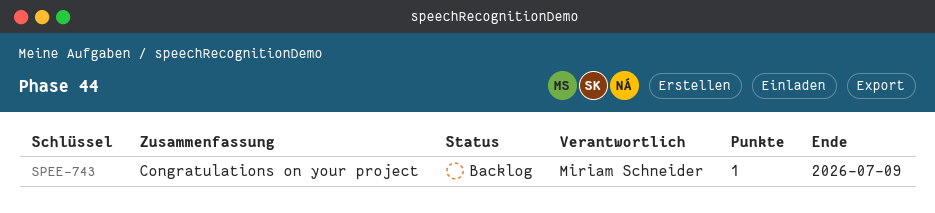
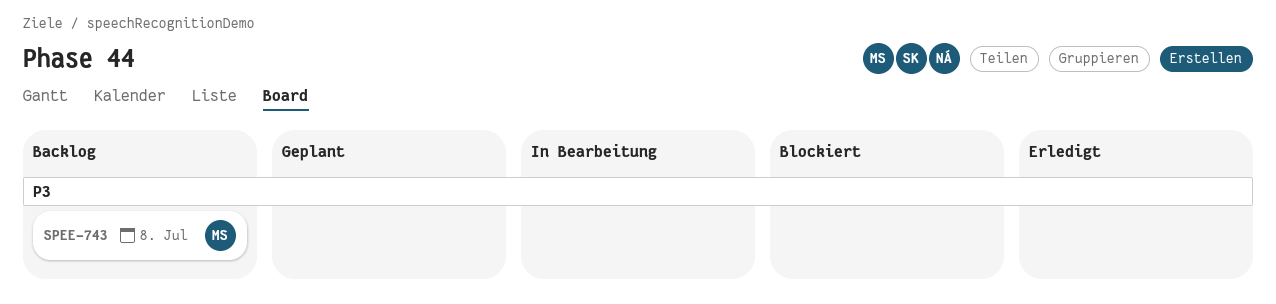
SPEE-743, due: Jul 9 -> Jul 8

